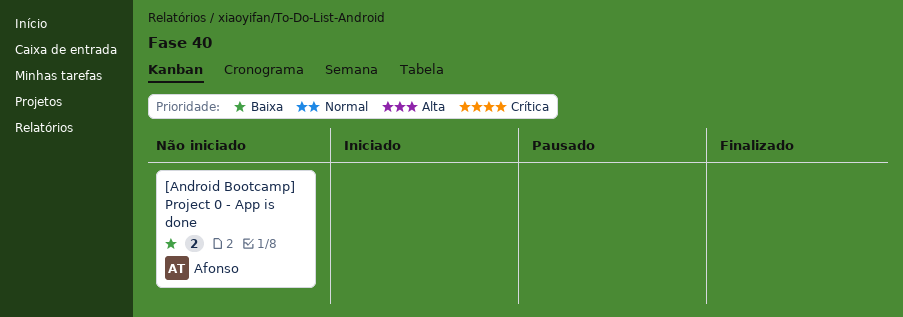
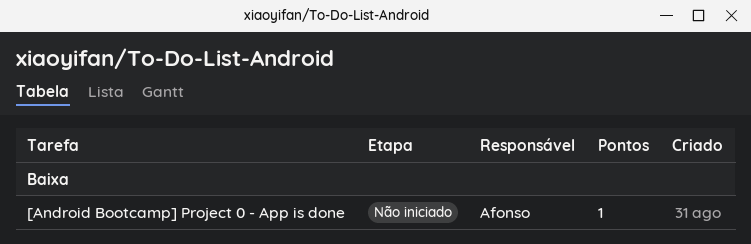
[Android Bootcamp] Project 0 - App is done, estimate: 2 -> 1

